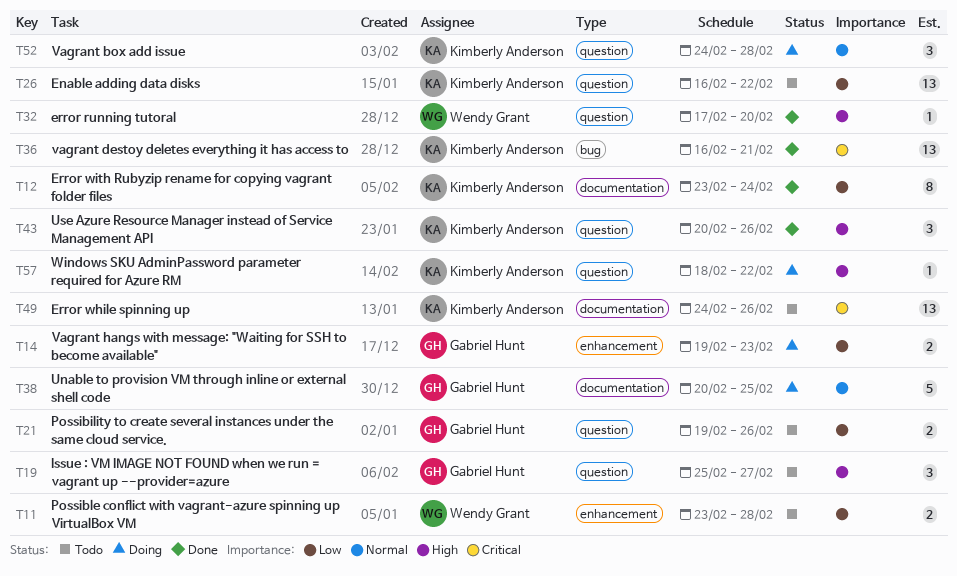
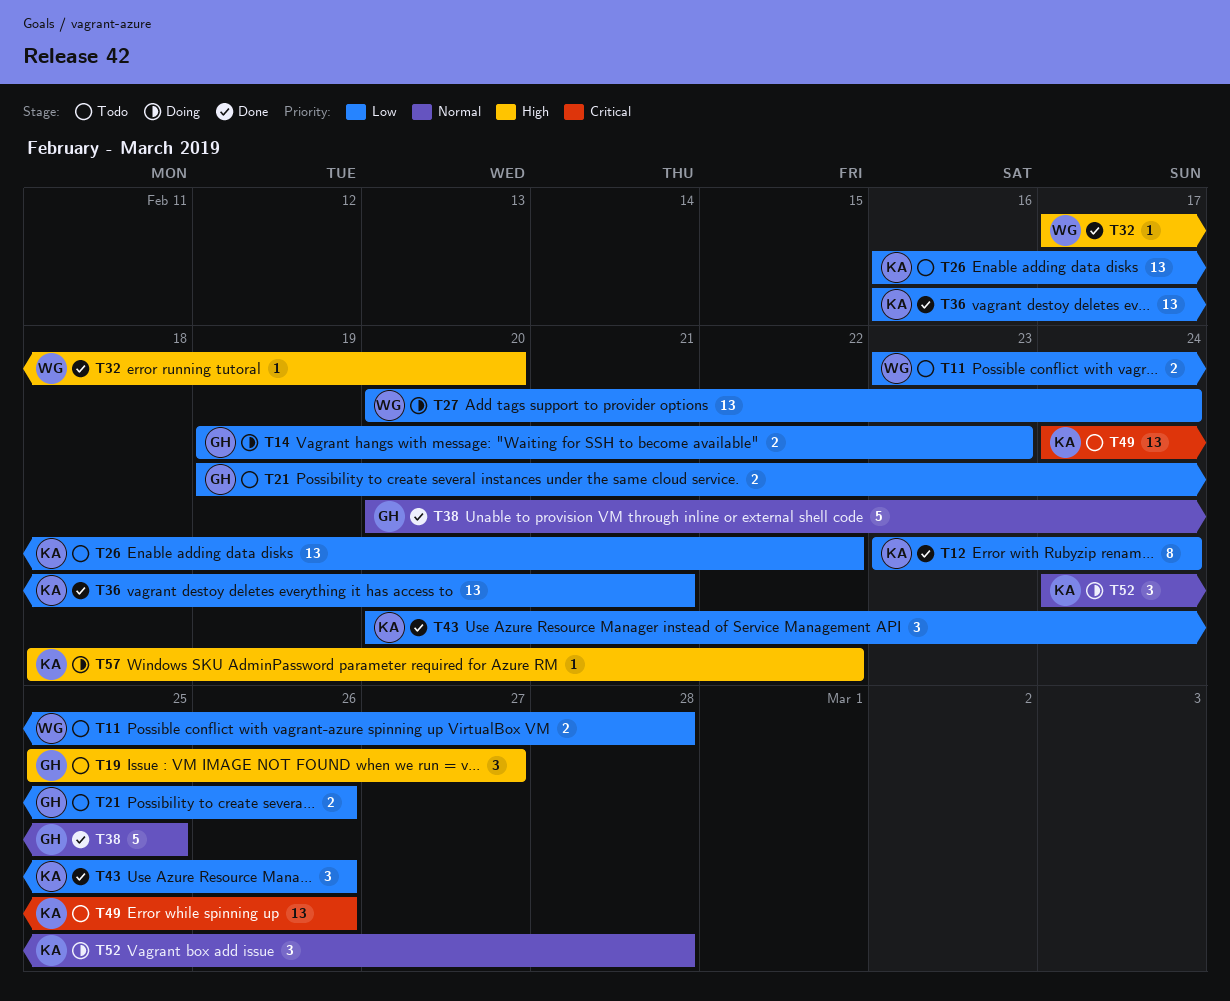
T27: none -> present
T36, priority: Critical -> Low
T38, status: Doing -> Done
T43, priority: High -> Low

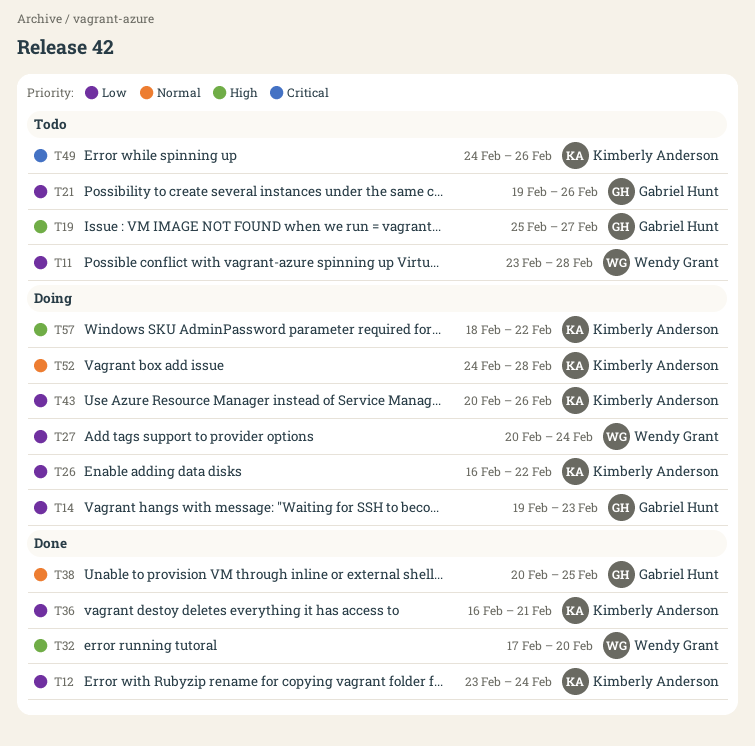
T26, status: Todo -> Doing
T43, status: Done -> Doing

